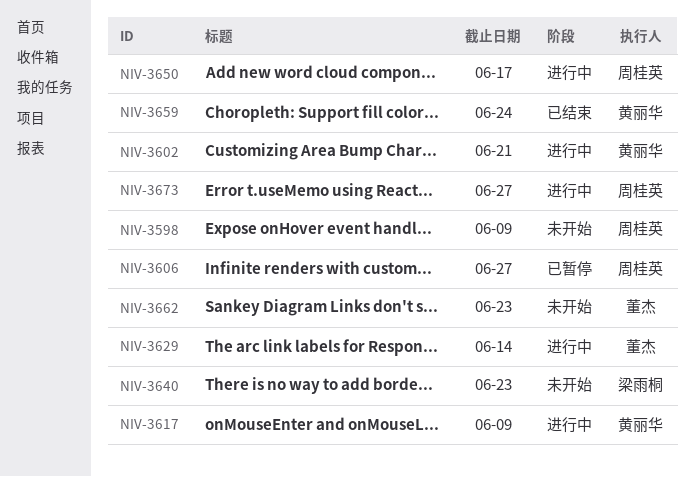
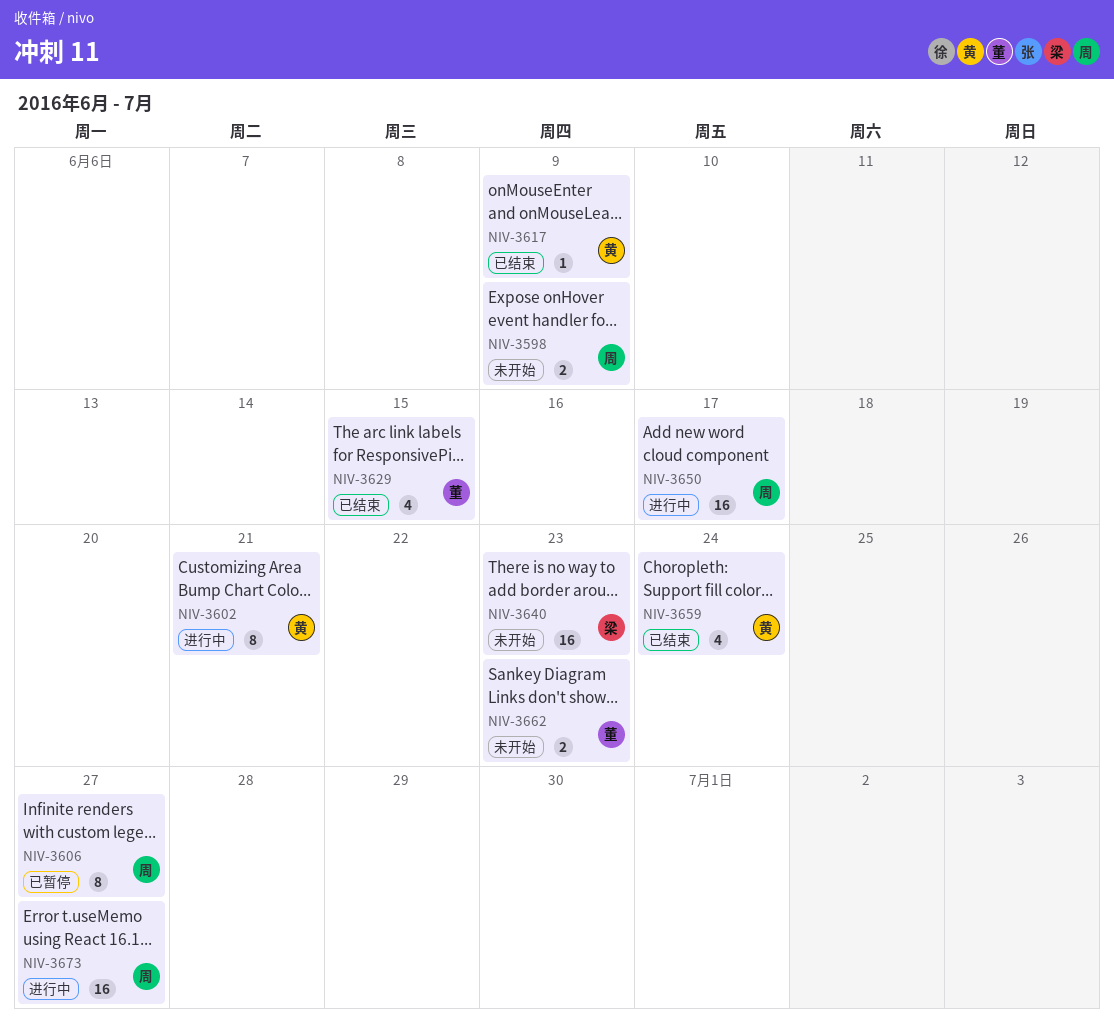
NIV-3617, status: 进行中 -> 已结束
NIV-3629, status: 进行中 -> 已结束
NIV-3629, due: Jun 14 -> Jun 15

